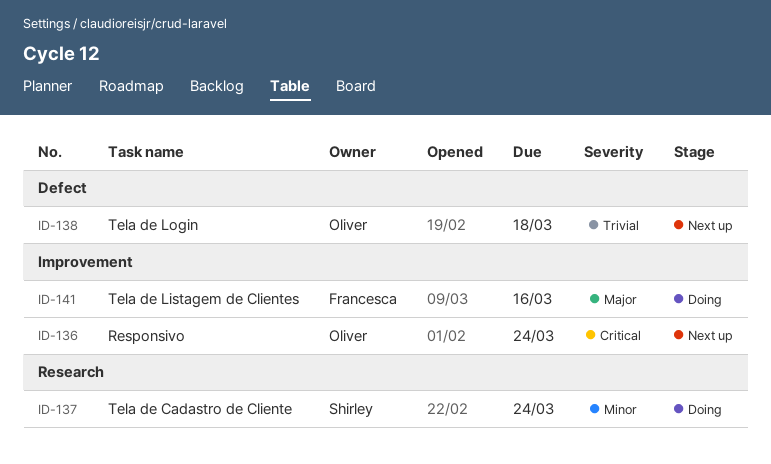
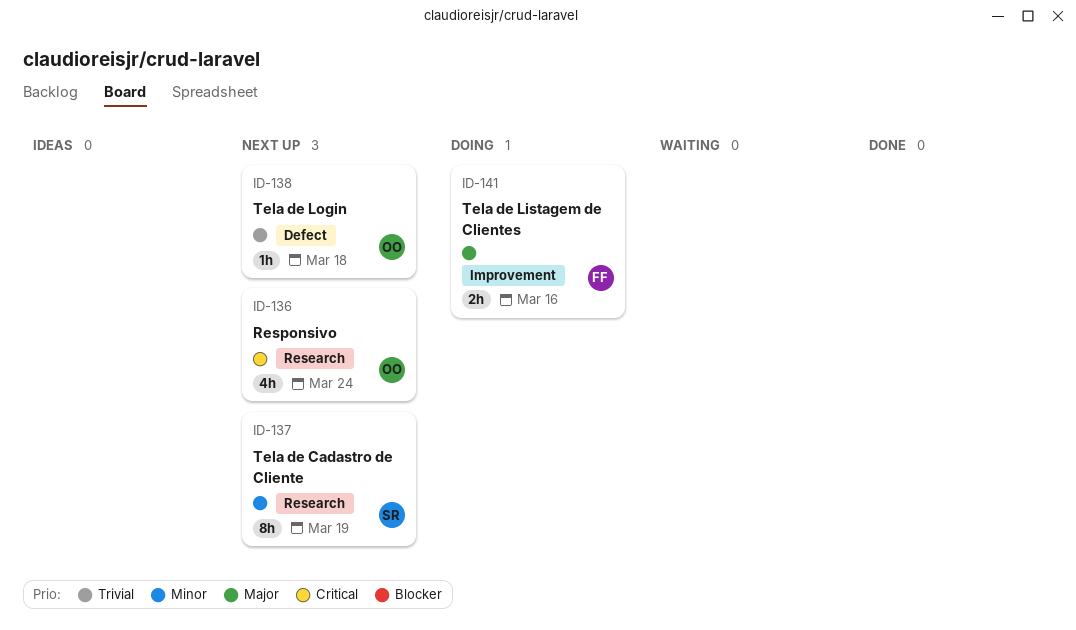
ID-136, label: Improvement -> Research
ID-137, status: Doing -> Next up
ID-137, due: Mar 24 -> Mar 19

